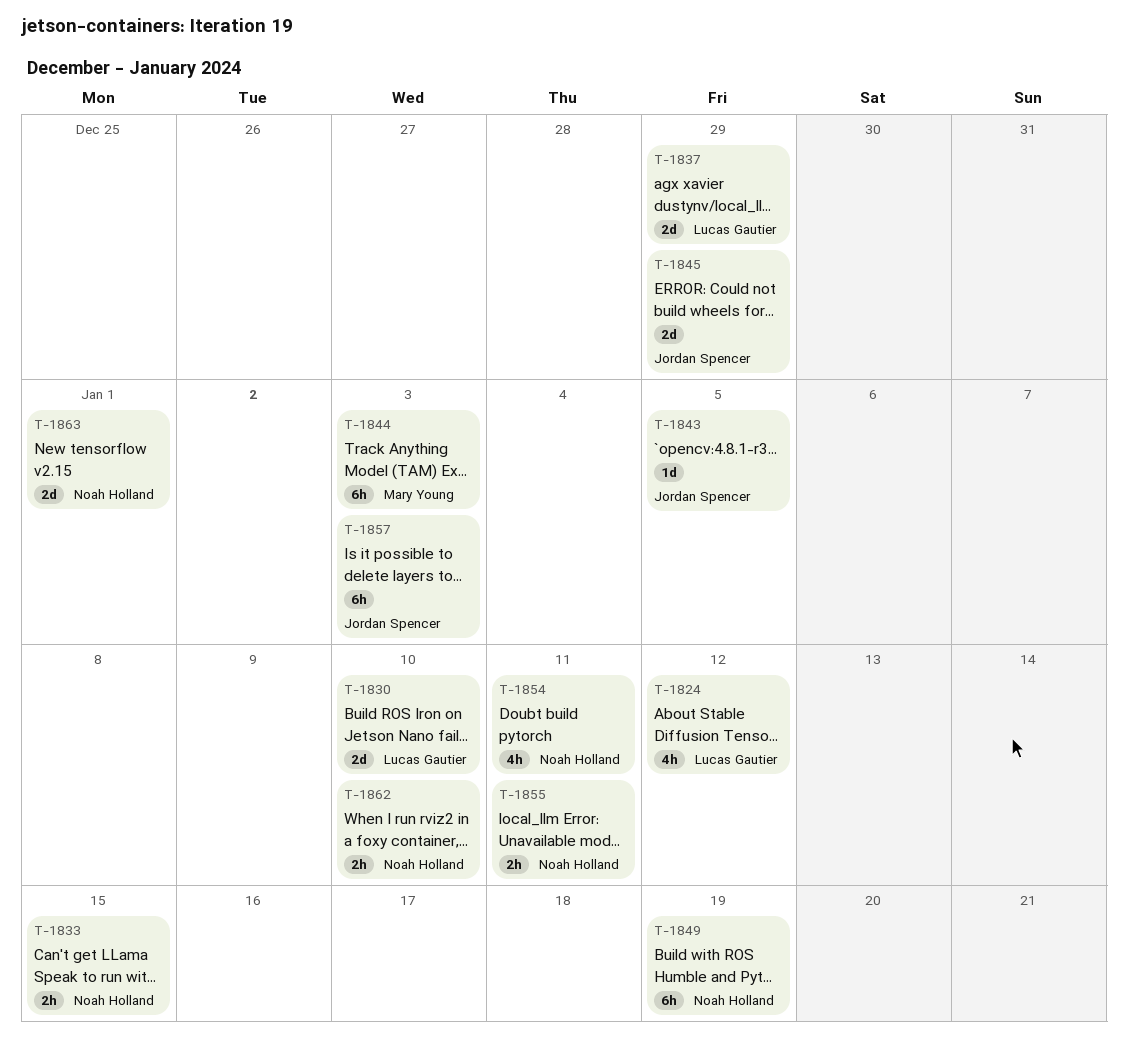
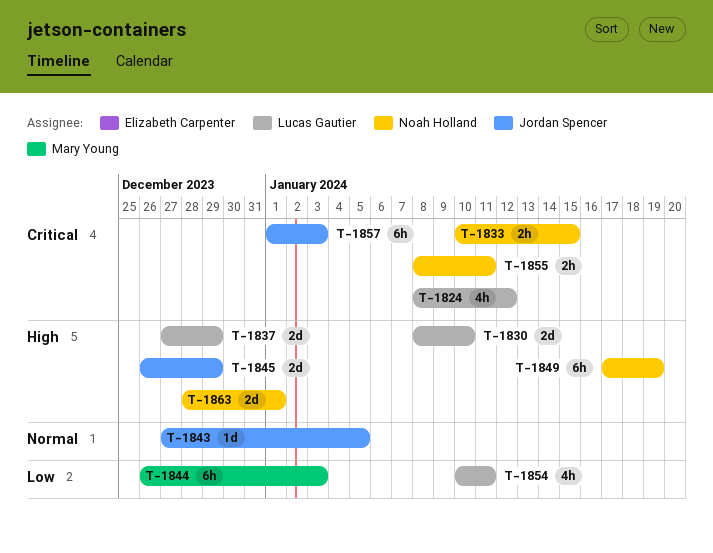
T-1854, owner: Noah Holland -> Lucas Gautier
T-1862: present -> none

